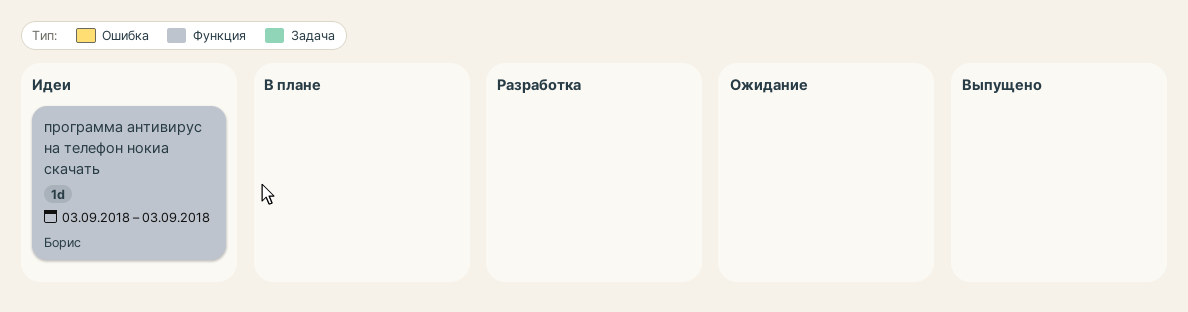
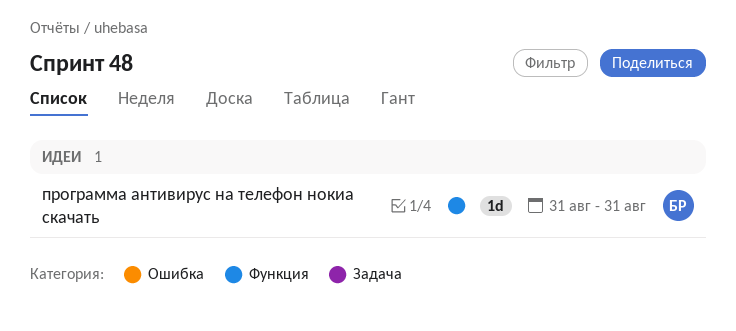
программа антивирус на телефон нокиа скачать, start: Sep 3 -> Aug 31
программа антивирус на телефон нокиа скачать, due: Sep 3 -> Aug 31

